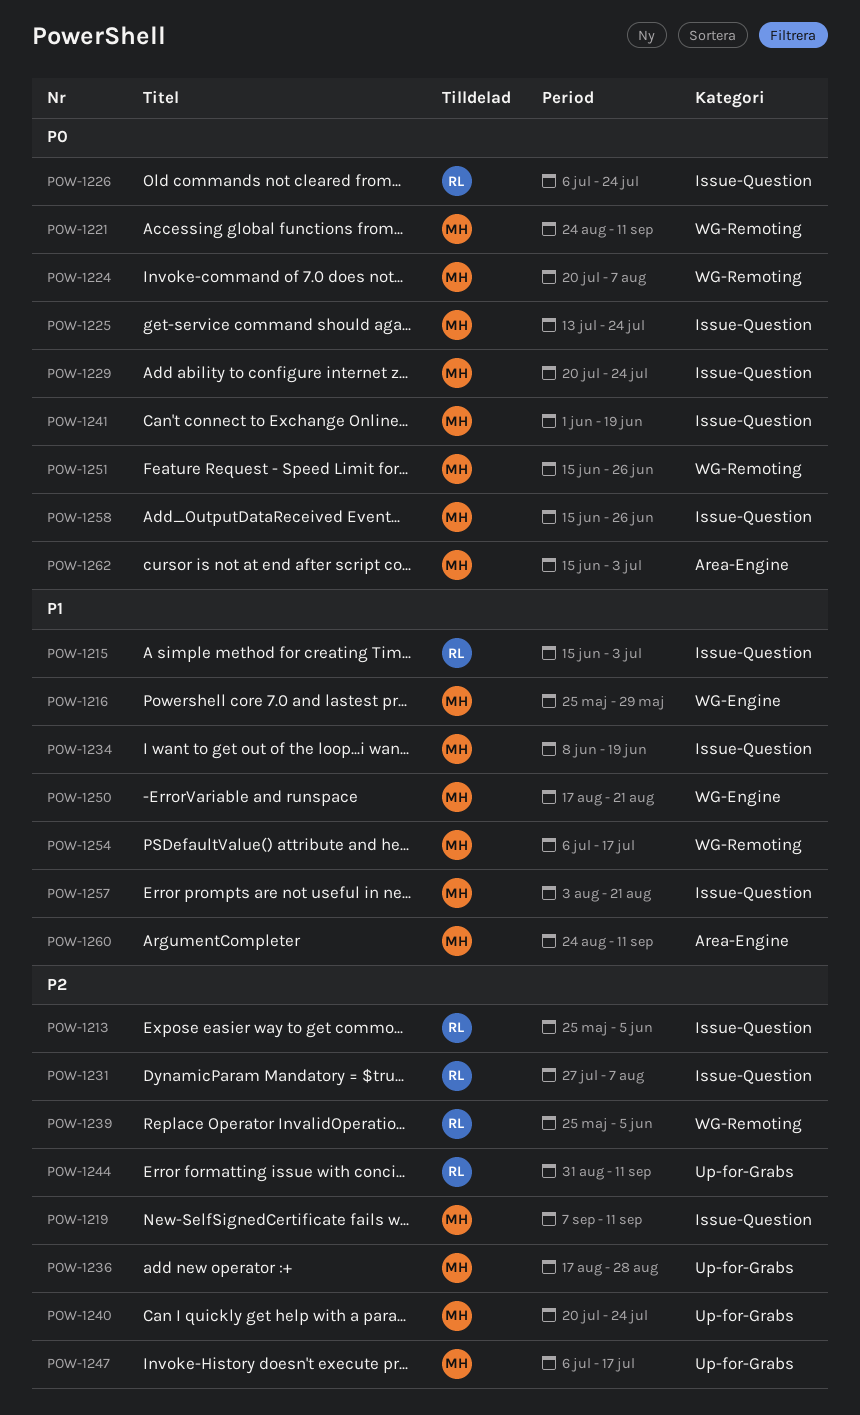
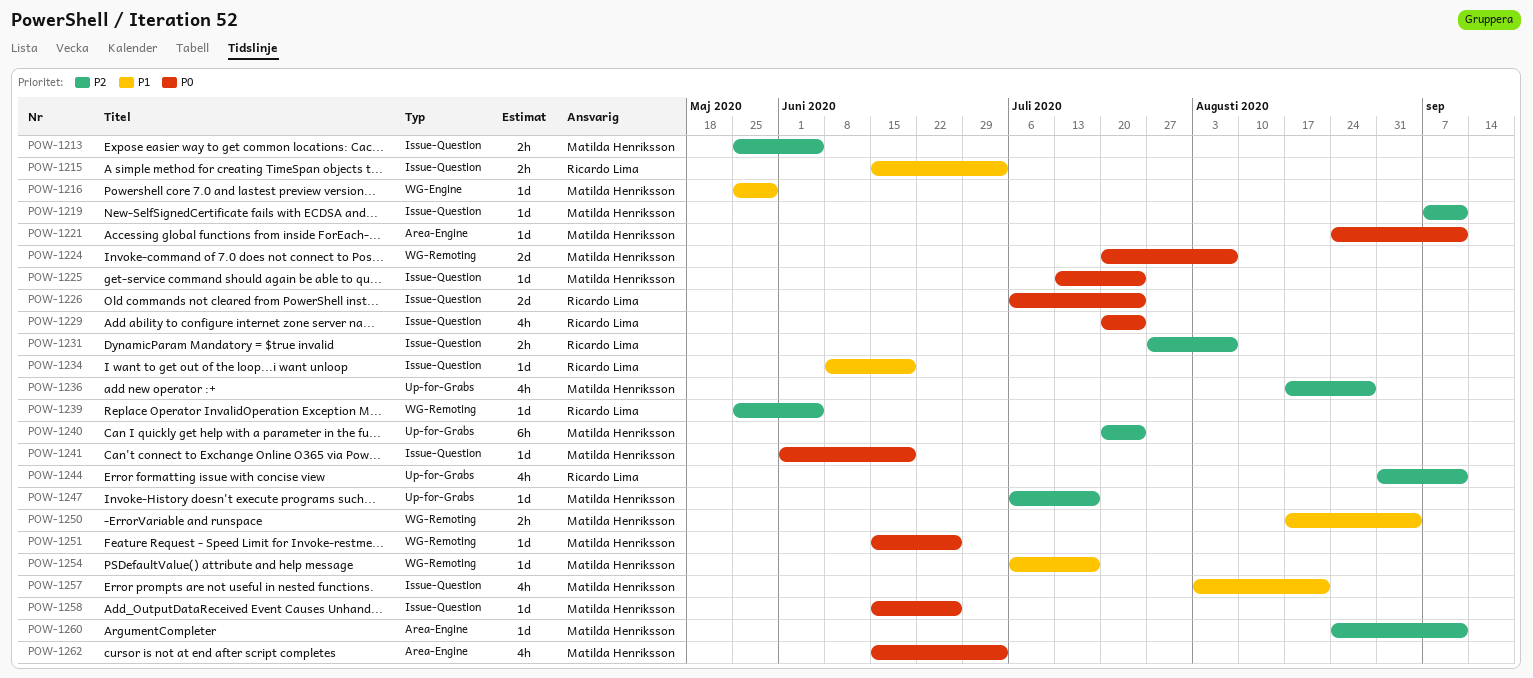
POW-1213, owner: Ricardo Lima -> Matilda Henriksson
POW-1221, label: WG-Remoting -> Area-Engine
POW-1229, owner: Matilda Henriksson -> Ricardo Lima
POW-1234, owner: Matilda Henriksson -> Ricardo Lima
POW-1250, label: WG-Engine -> WG-Remoting
POW-1250, due: Aug 21 -> Sep 4
POW-1260, priority: P1 -> P2

